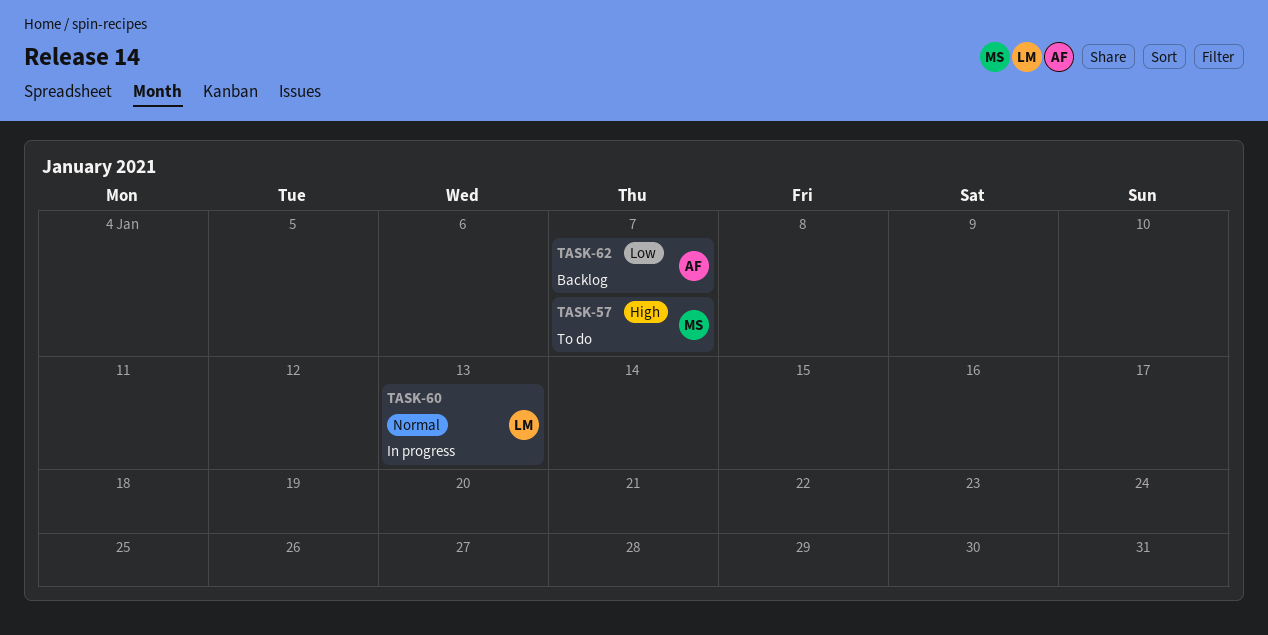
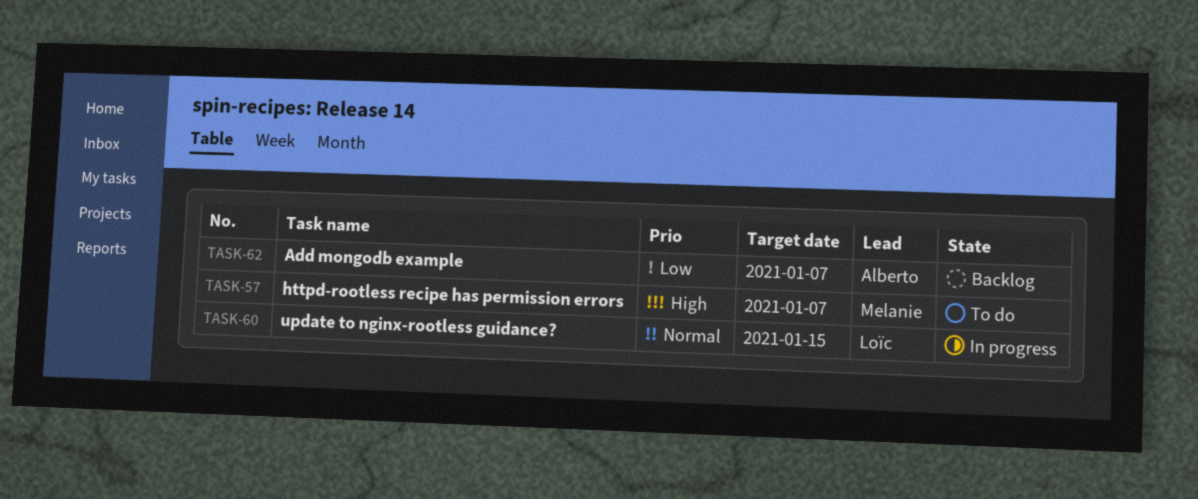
TASK-60, due: Jan 13 -> Jan 15

